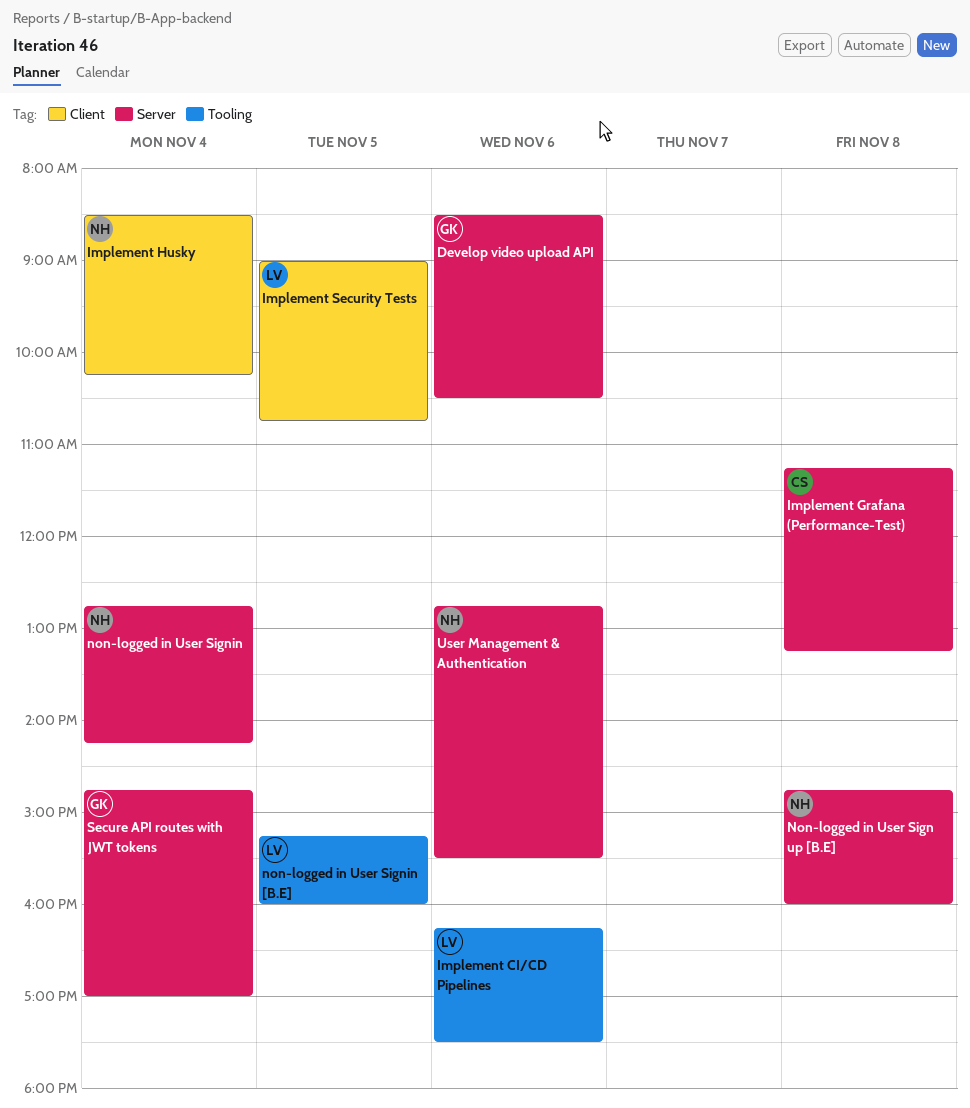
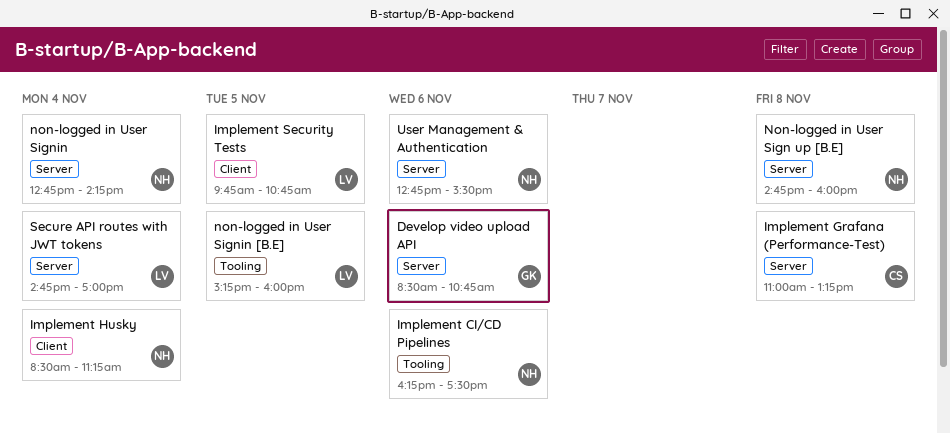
Develop video upload API, ends: 10:30 -> 10:45
Implement CI/CD Pipelines, owner: LV -> NH
Implement Grafana (Performance-Test), begins: 11:15 -> 11:00
Implement Husky, ends: 10:15 -> 11:15
Implement Security Tests, begins: 09:00 -> 09:45
Secure API routes with JWT tokens, owner: GK -> LV

